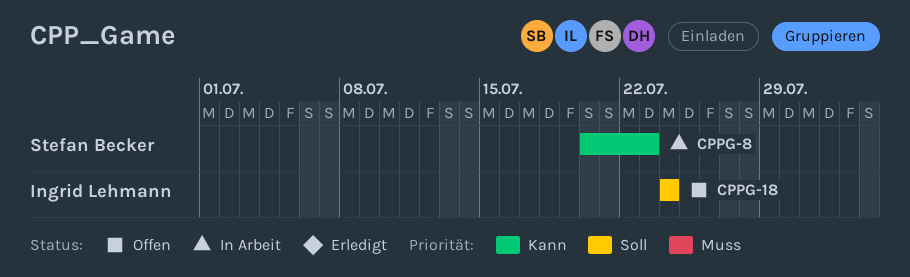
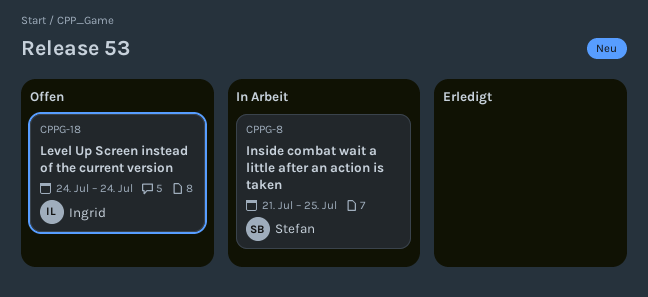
CPPG-8, start: Jul 20 -> Jul 21
CPPG-8, due: Jul 23 -> Jul 25

